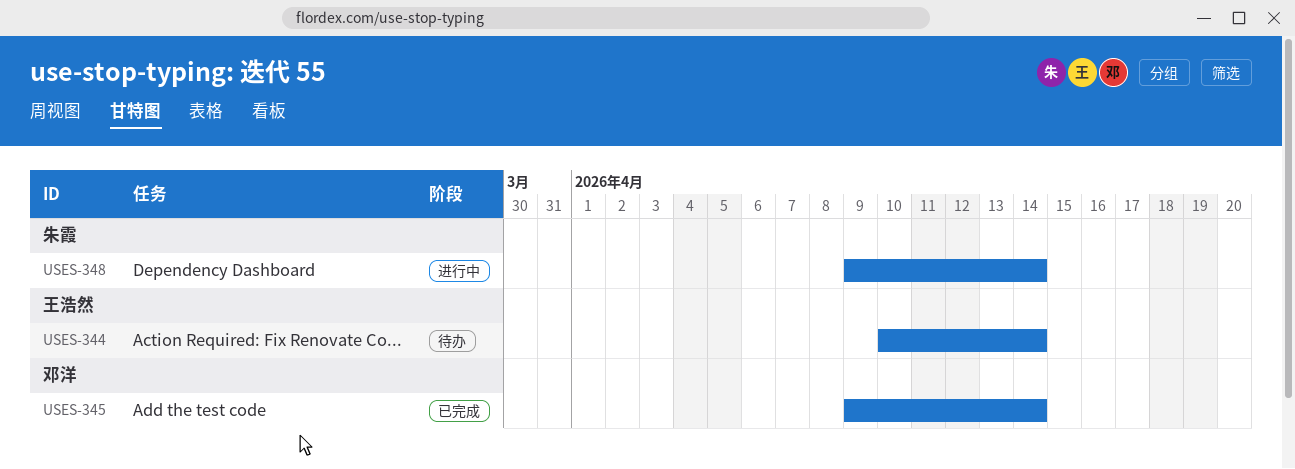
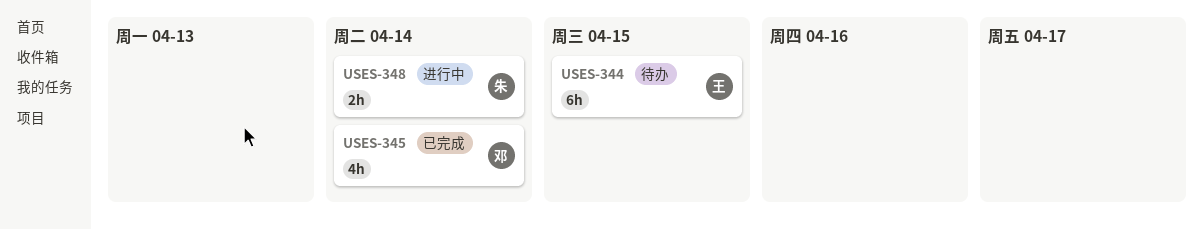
USES-344, due: Apr 14 -> Apr 15

